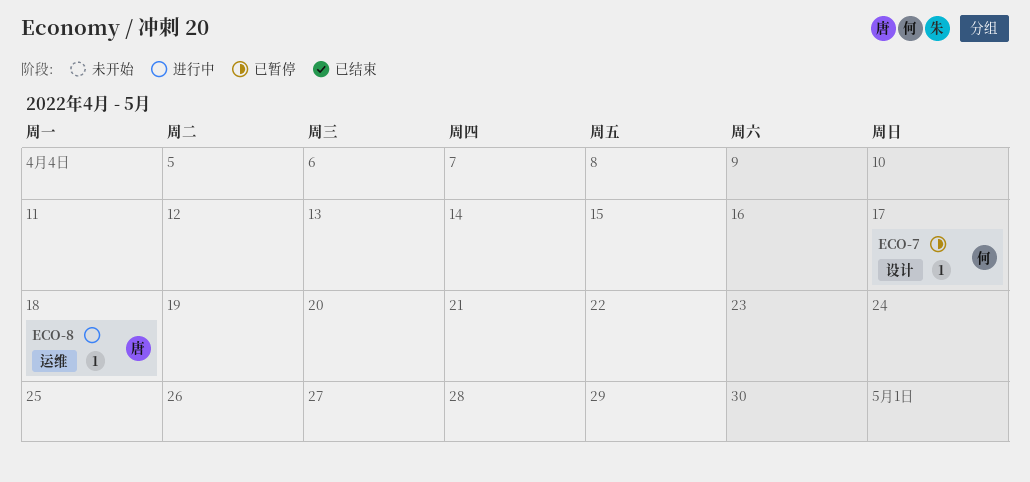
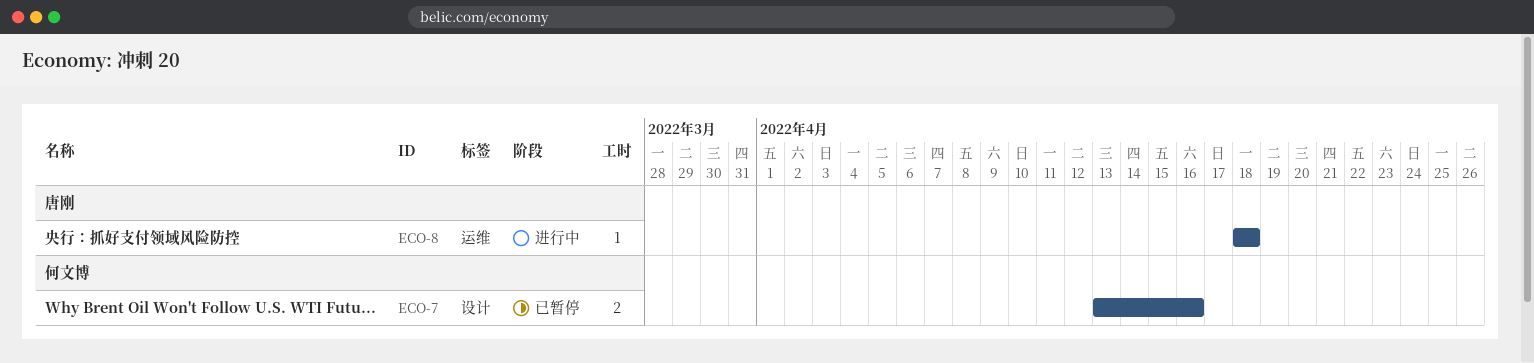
ECO-7, estimate: 1 -> 2
ECO-7, due: Apr 17 -> Apr 16

